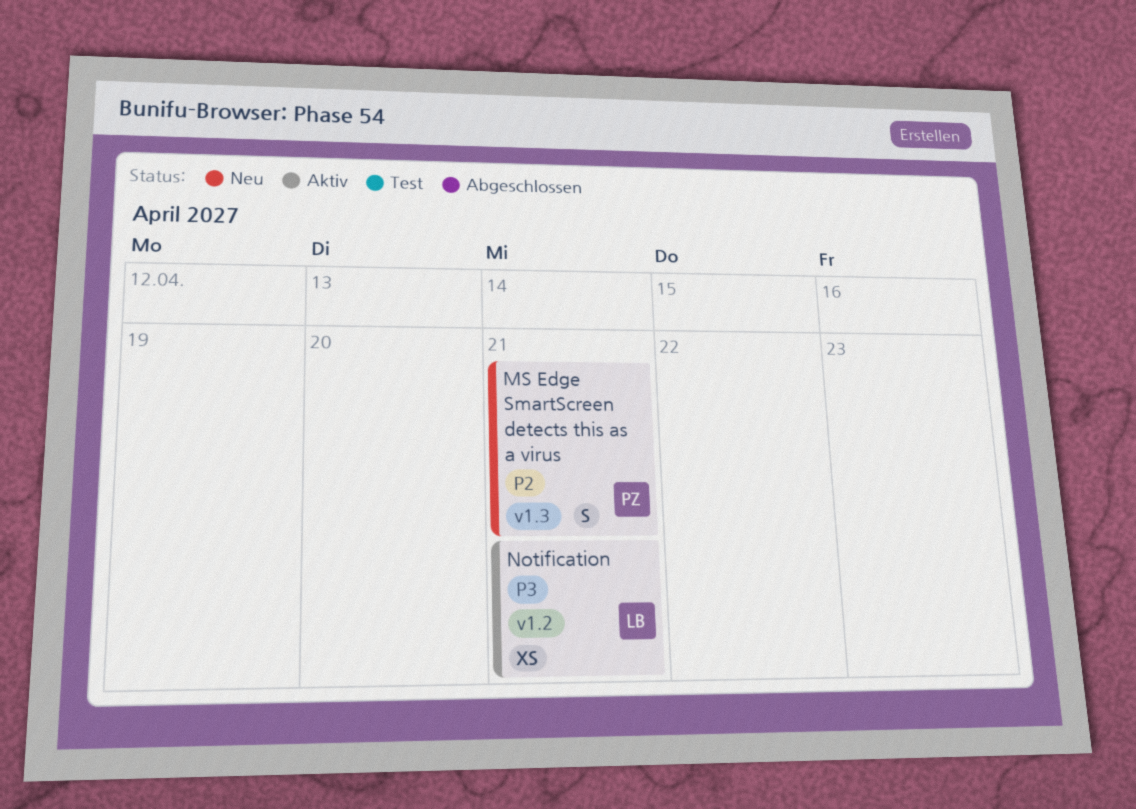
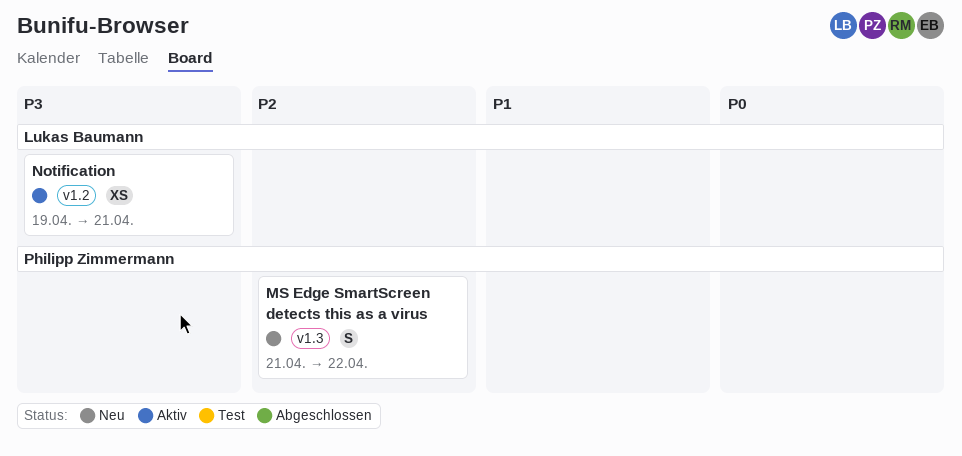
MS Edge SmartScreen detects this as a virus, due: Apr 21 -> Apr 22

